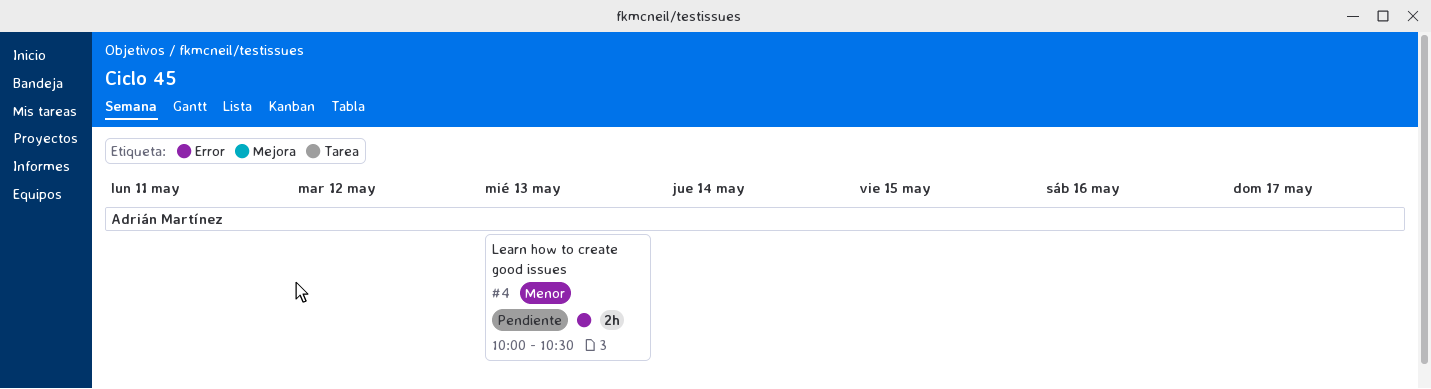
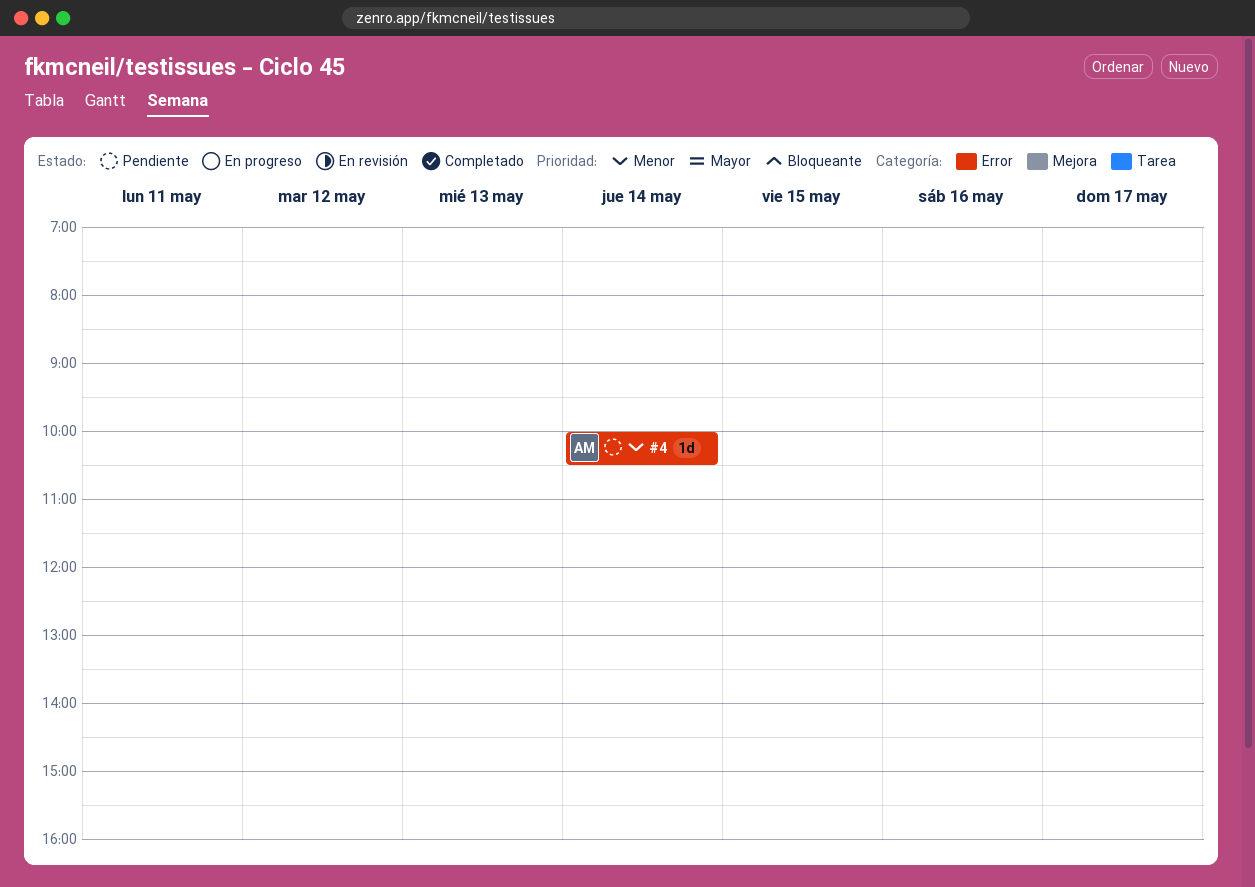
#4, estimate: 2h -> 1d
#4, day: May 13 -> May 14

